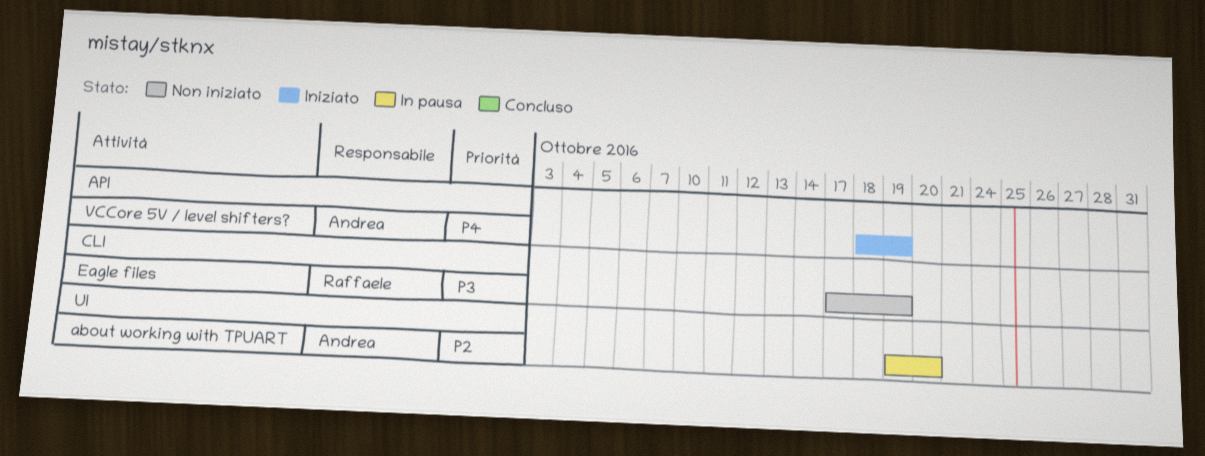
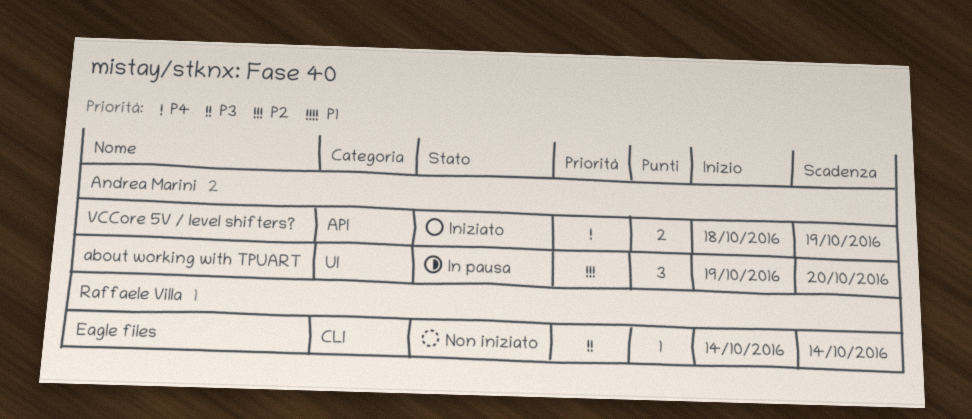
Eagle files, start: Oct 17 -> Oct 14
Eagle files, due: Oct 19 -> Oct 14

